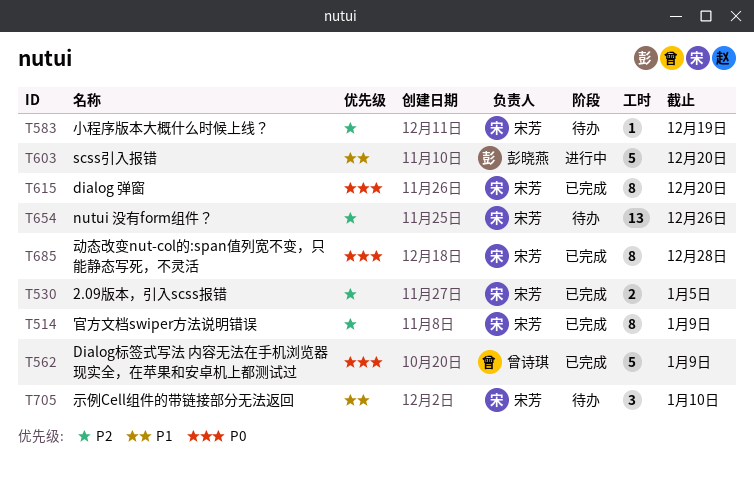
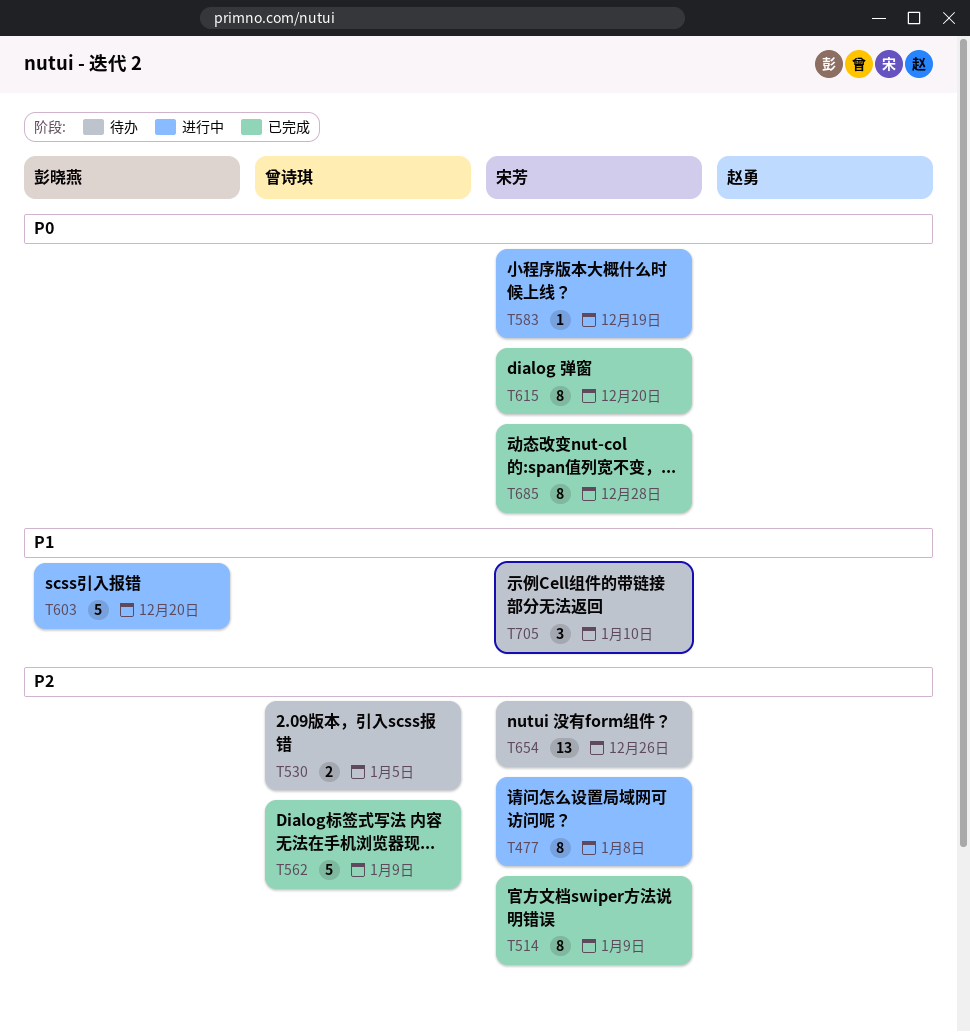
T477: none -> present
T530, status: 已完成 -> 待办
T530, owner: 宋芳 -> 曾诗琪
T562, priority: P0 -> P2
T583, status: 待办 -> 进行中
T583, priority: P2 -> P0

